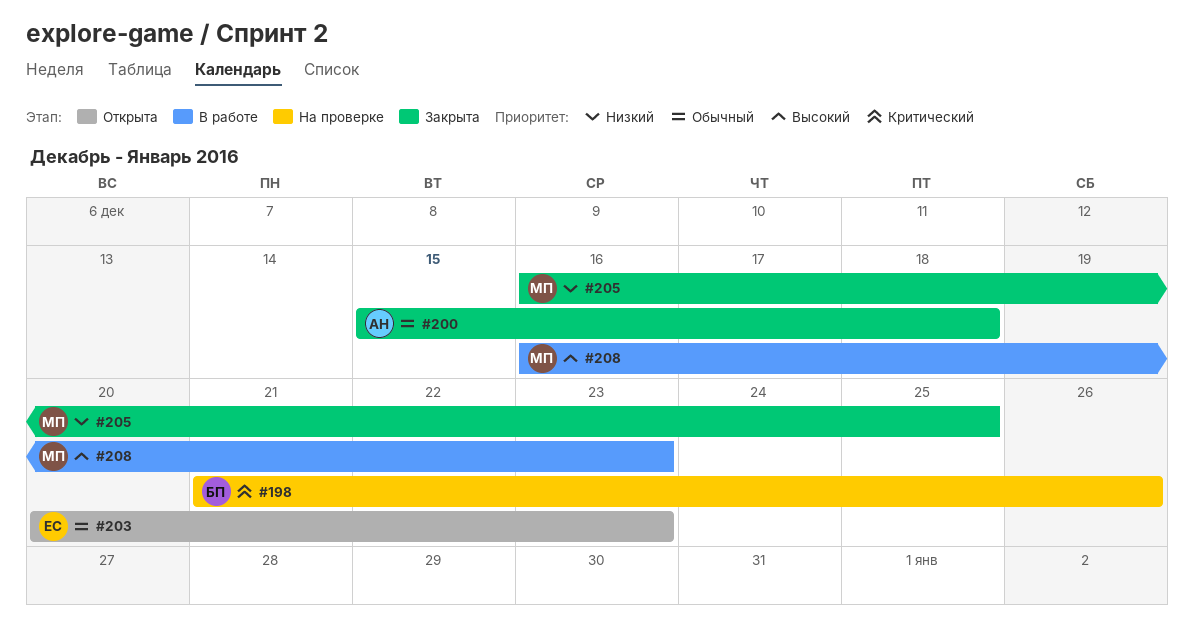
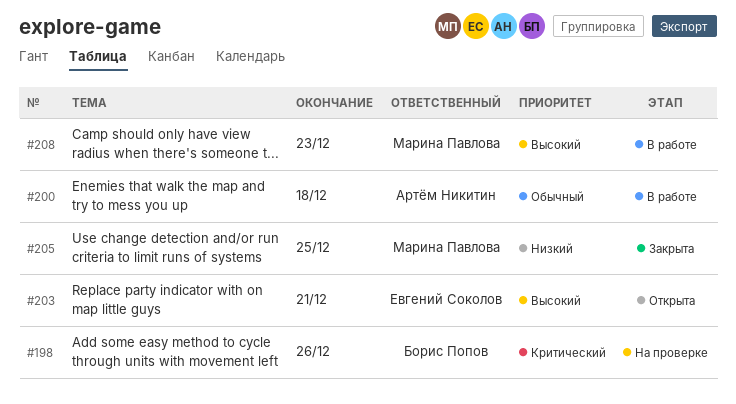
#200, status: Закрыта -> В работе
#203, priority: Обычный -> Высокий
#203, due: Dec 23 -> Dec 21

